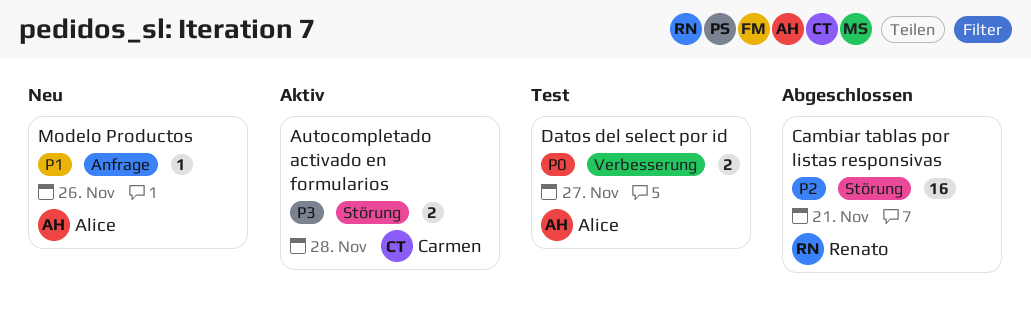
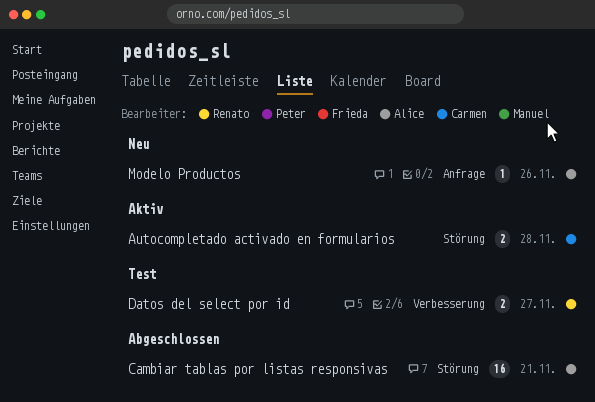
Cambiar tablas por listas responsivas, owner: Renato -> Alice
Datos del select por id, owner: Alice -> Renato

